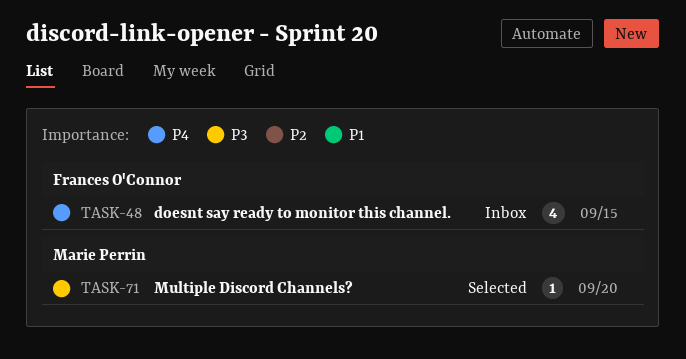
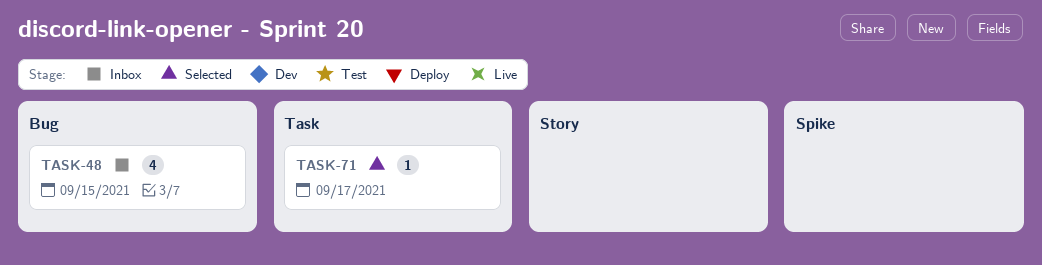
TASK-71, due: Sep 20 -> Sep 17

